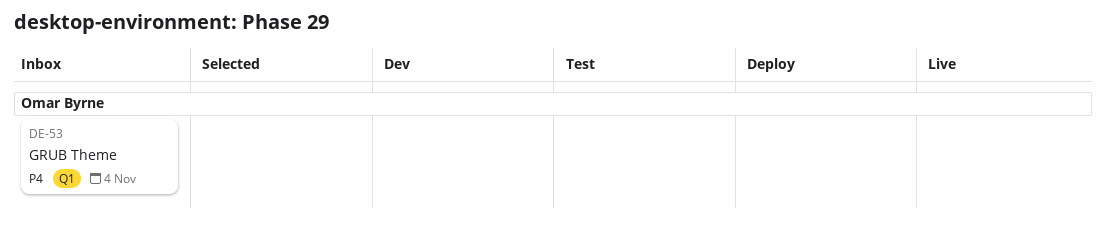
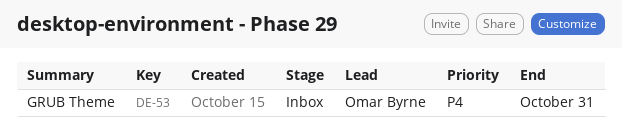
DE-53, due: Nov 4 -> Oct 31

